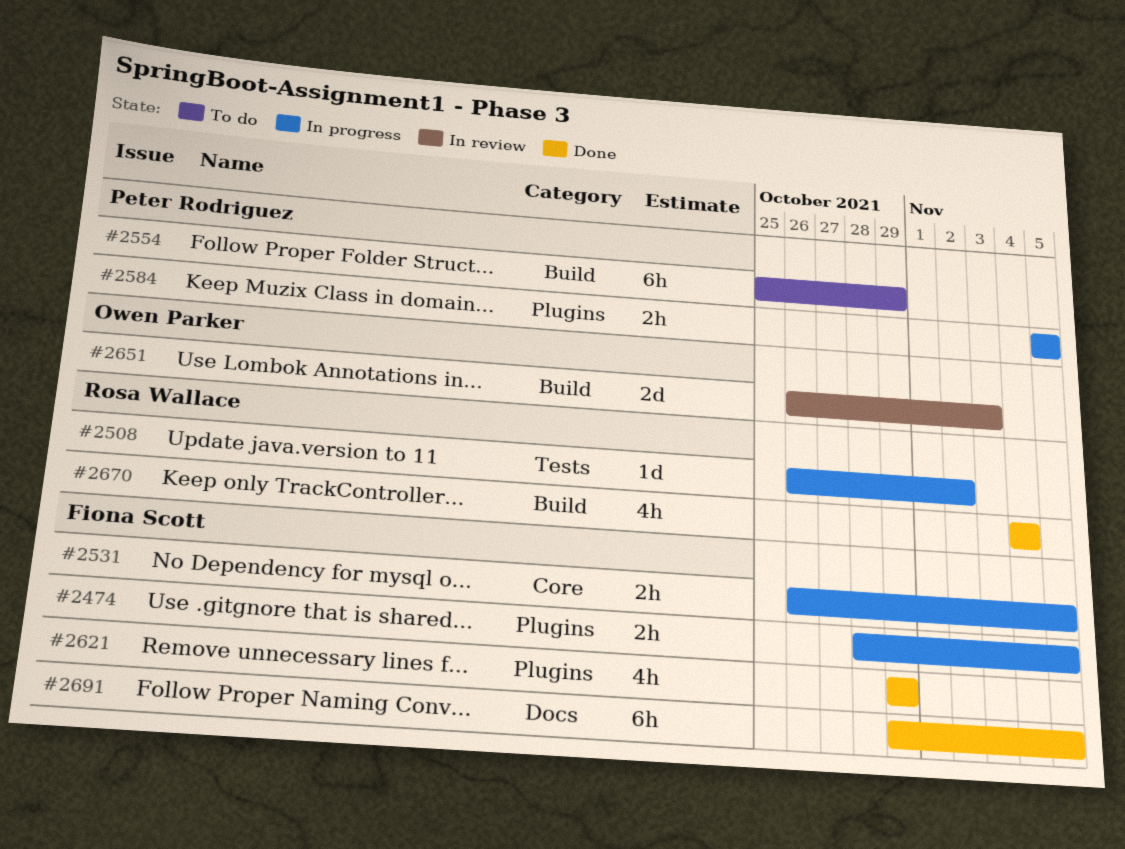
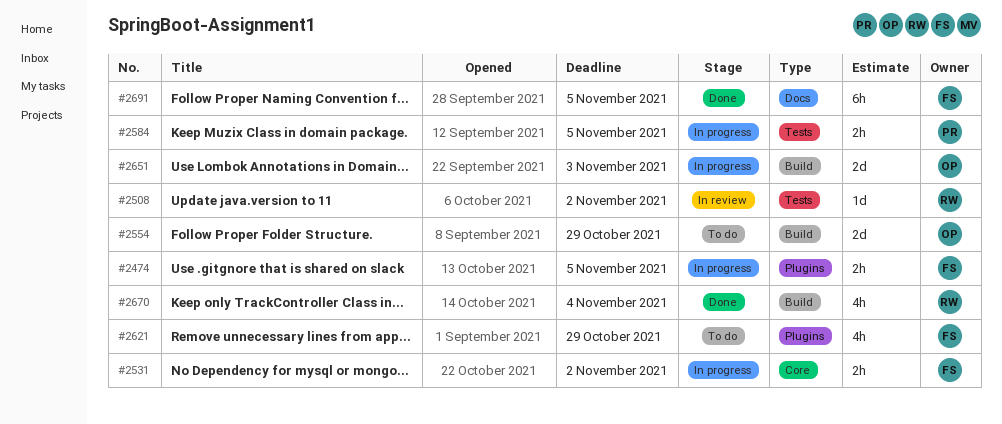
#2508, status: In progress -> In review
#2531, due: Nov 5 -> Nov 2
#2554, owner: Peter Rodriguez -> Owen Parker
#2554, estimate: 6h -> 2d
#2584, label: Plugins -> Tests
#2621, status: Done -> To do
#2651, status: In review -> In progress

